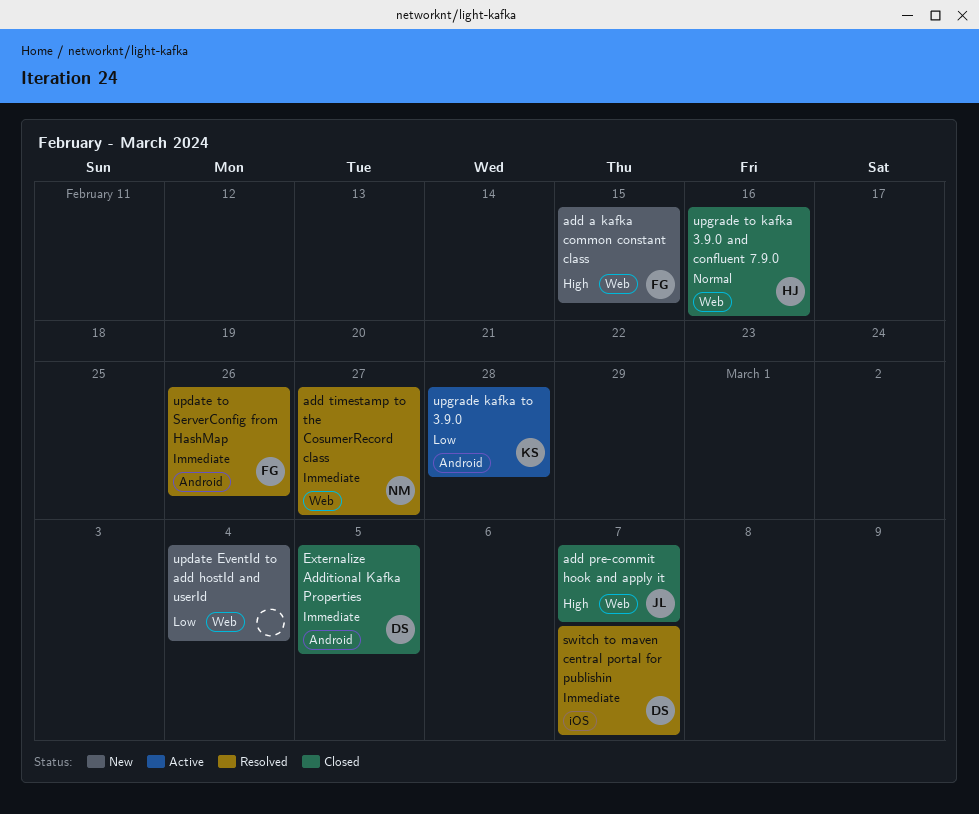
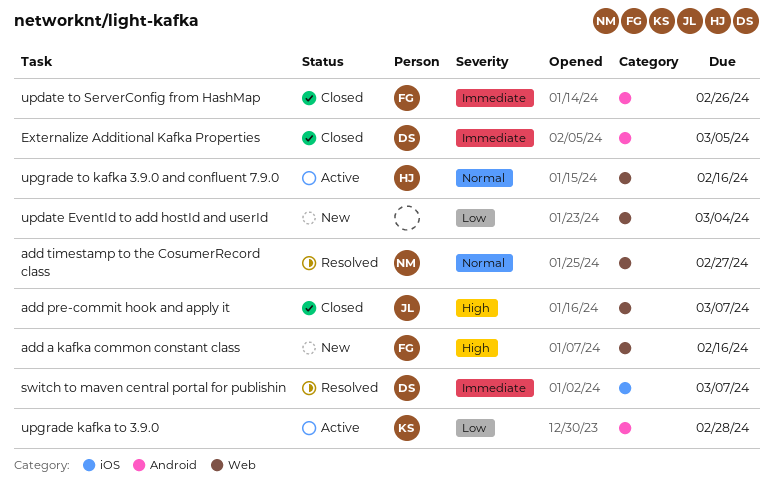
add a kafka common constant class, due: Feb 15 -> Feb 16
add timestamp to the CosumerRecord class, priority: Immediate -> Normal
update to ServerConfig from HashMap, status: Resolved -> Closed
upgrade to kafka 3.9.0 and confluent 7.9.0, status: Closed -> Active

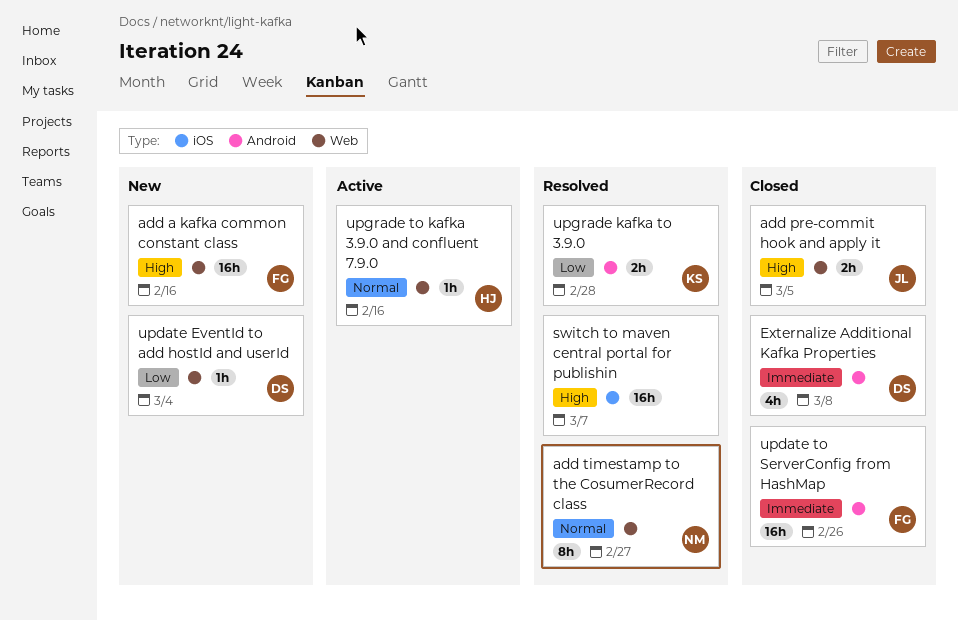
add pre-commit hook and apply it, due: Mar 7 -> Mar 5
Externalize Additional Kafka Properties, due: Mar 5 -> Mar 8
switch to maven central portal for publishin, owner: DS -> none
switch to maven central portal for publishin, priority: Immediate -> High
update EventId to add hostId and userId, owner: none -> DS
upgrade kafka to 3.9.0, status: Active -> Resolved

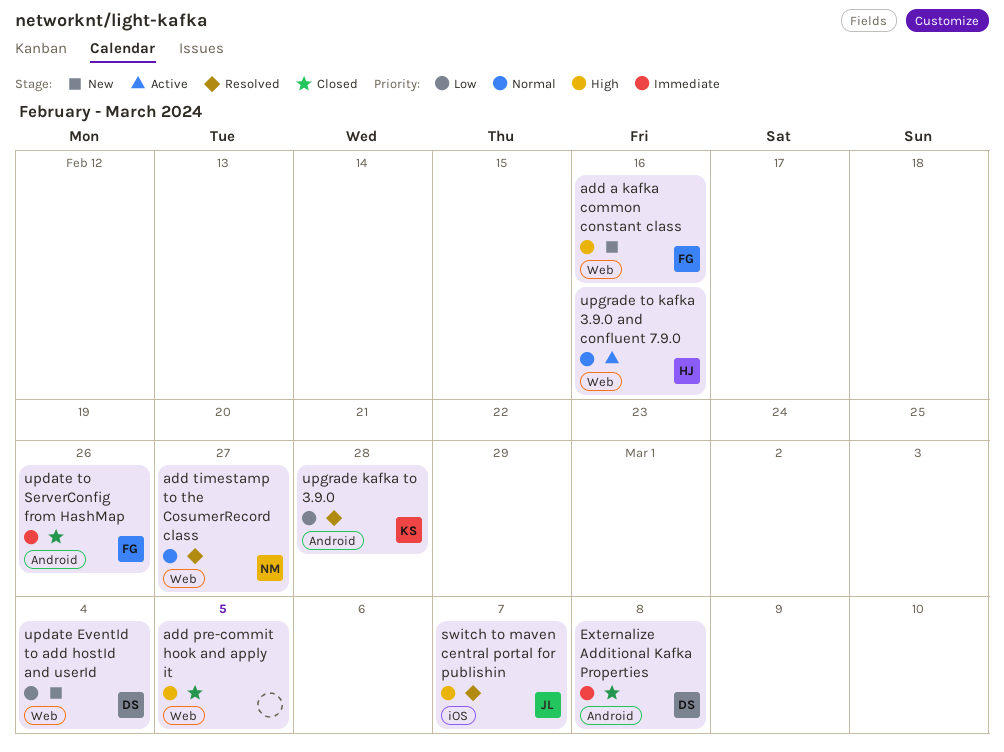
add pre-commit hook and apply it, owner: JL -> none
switch to maven central portal for publishin, owner: none -> JL

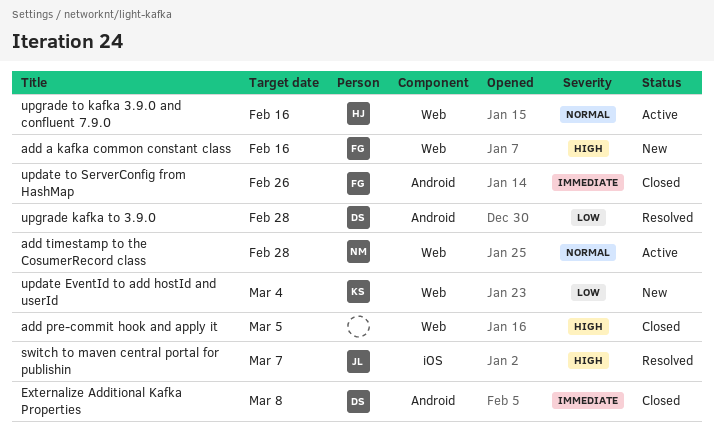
add timestamp to the CosumerRecord class, status: Resolved -> Active
add timestamp to the CosumerRecord class, due: Feb 27 -> Feb 28
update EventId to add hostId and userId, owner: DS -> KS
upgrade kafka to 3.9.0, owner: KS -> DS

